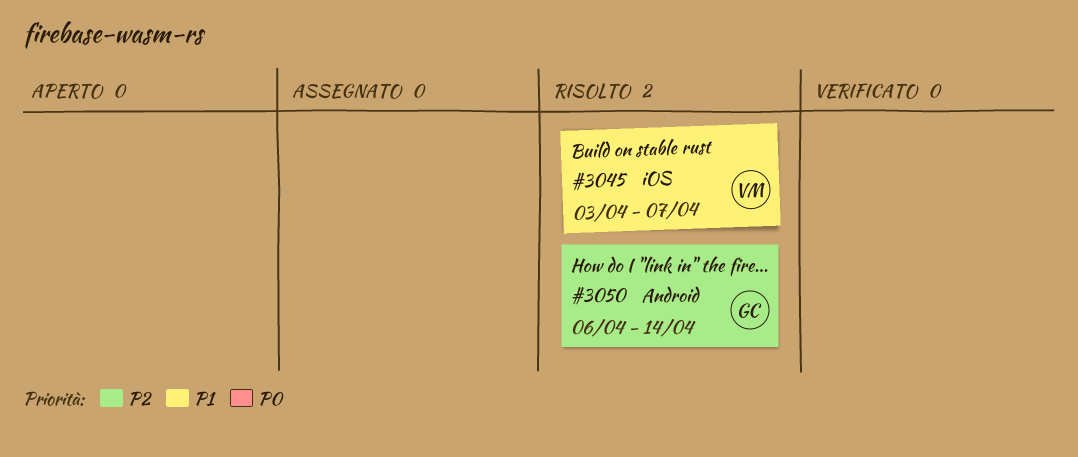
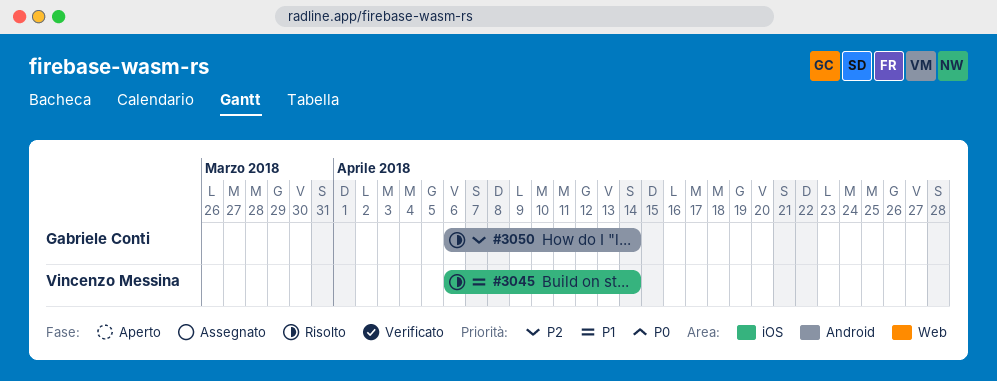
#3045, start: Apr 3 -> Apr 6
#3045, due: Apr 7 -> Apr 14

